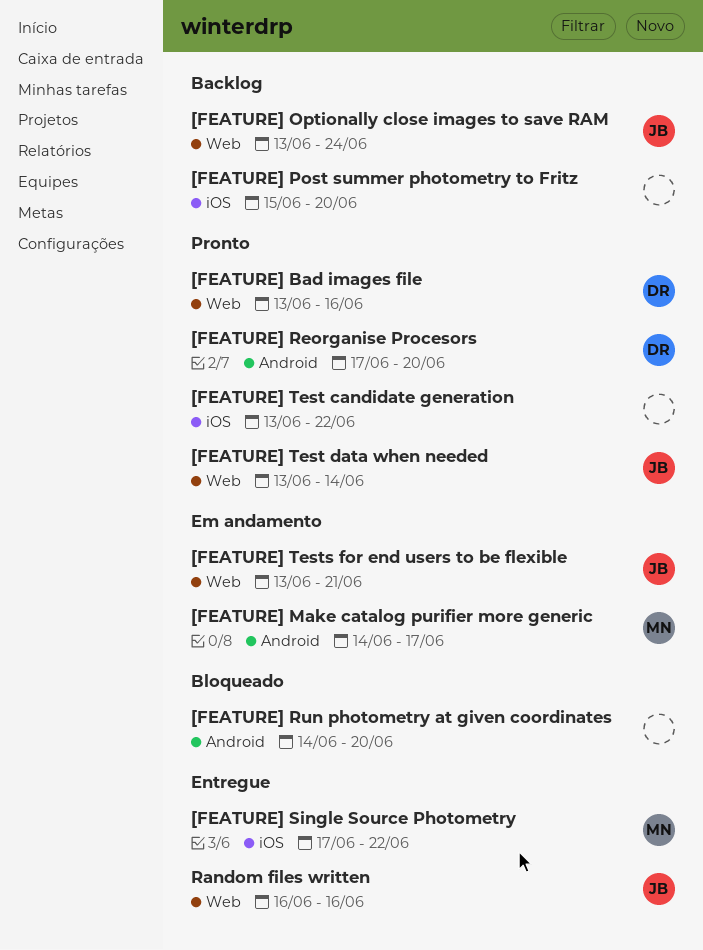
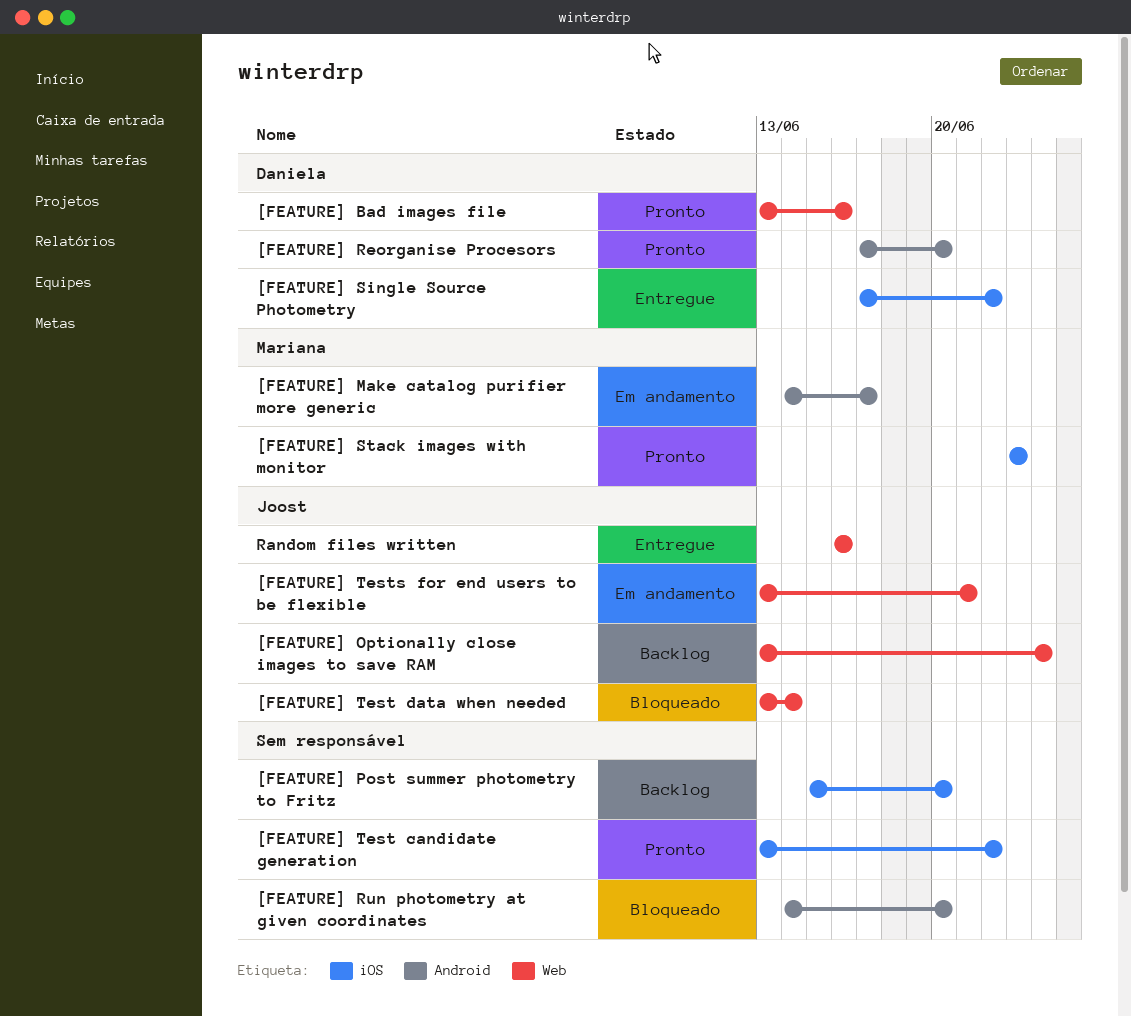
[FEATURE] Single Source Photometry, owner: Mariana -> Daniela
[FEATURE] Stack images with monitor: none -> present
[FEATURE] Test data when needed, status: Pronto -> Bloqueado

